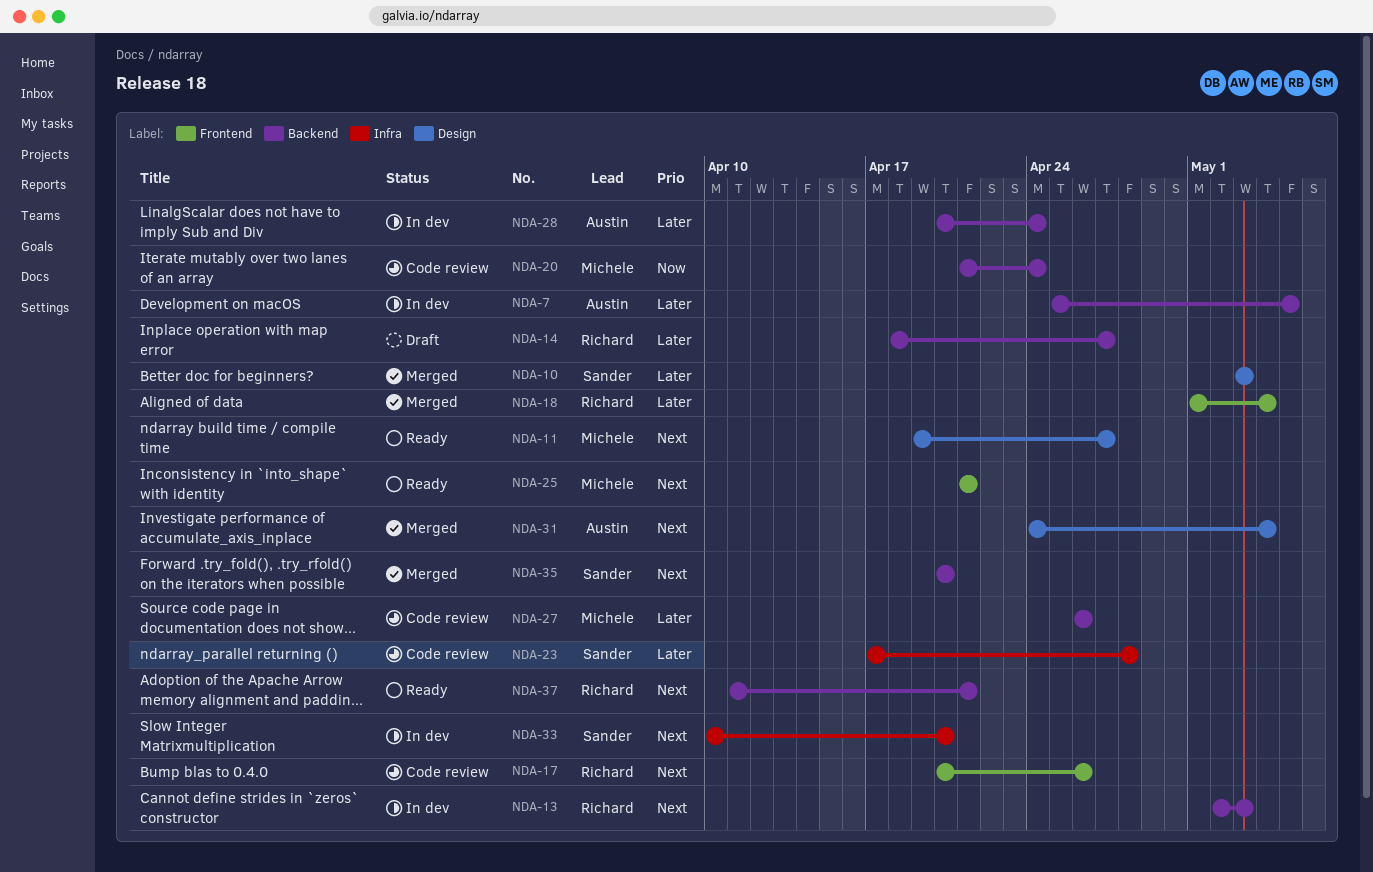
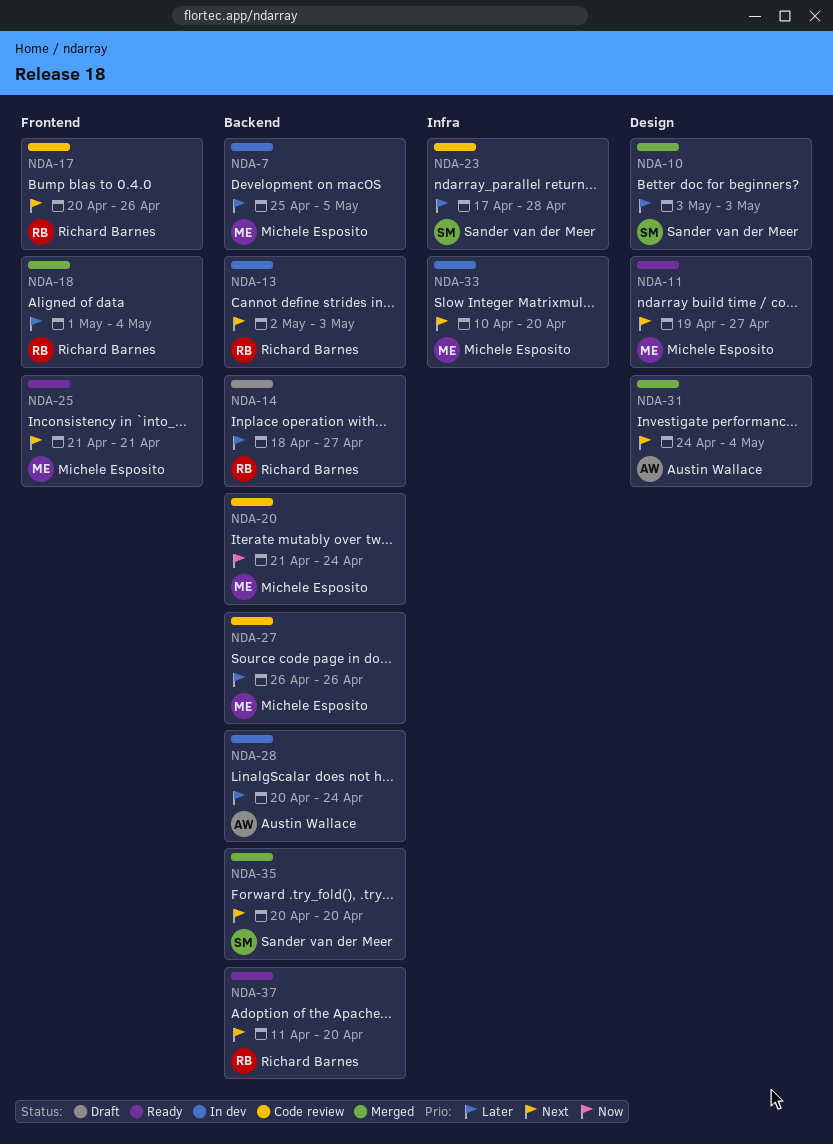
NDA-7, owner: Austin Wallace -> Michele Esposito
NDA-33, owner: Sander van der Meer -> Michele Esposito
NDA-37, due: Apr 21 -> Apr 20

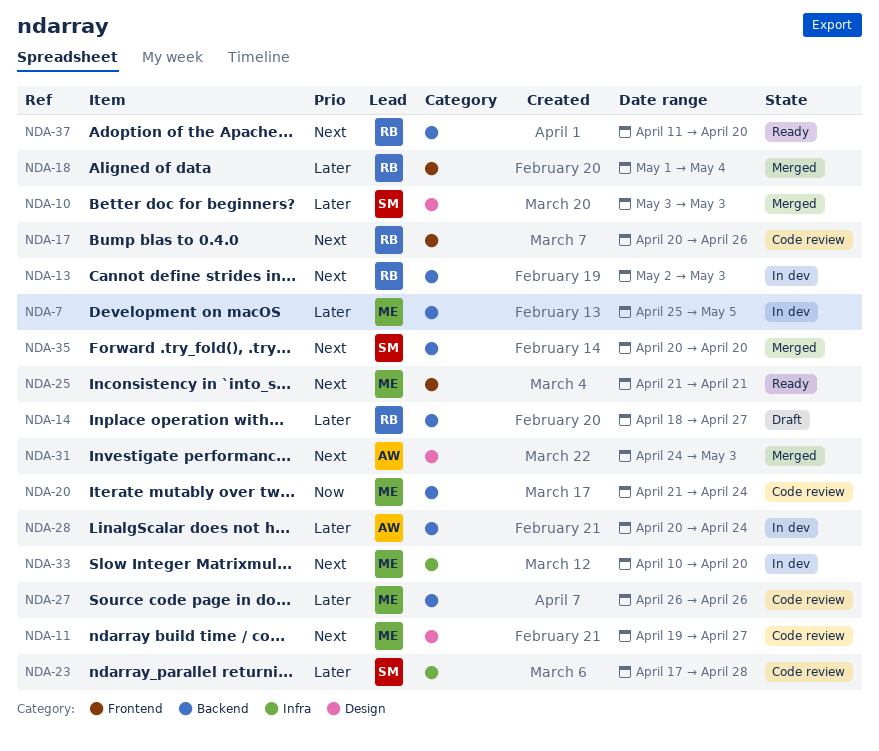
NDA-11, status: Ready -> Code review
NDA-31, due: May 4 -> May 3

